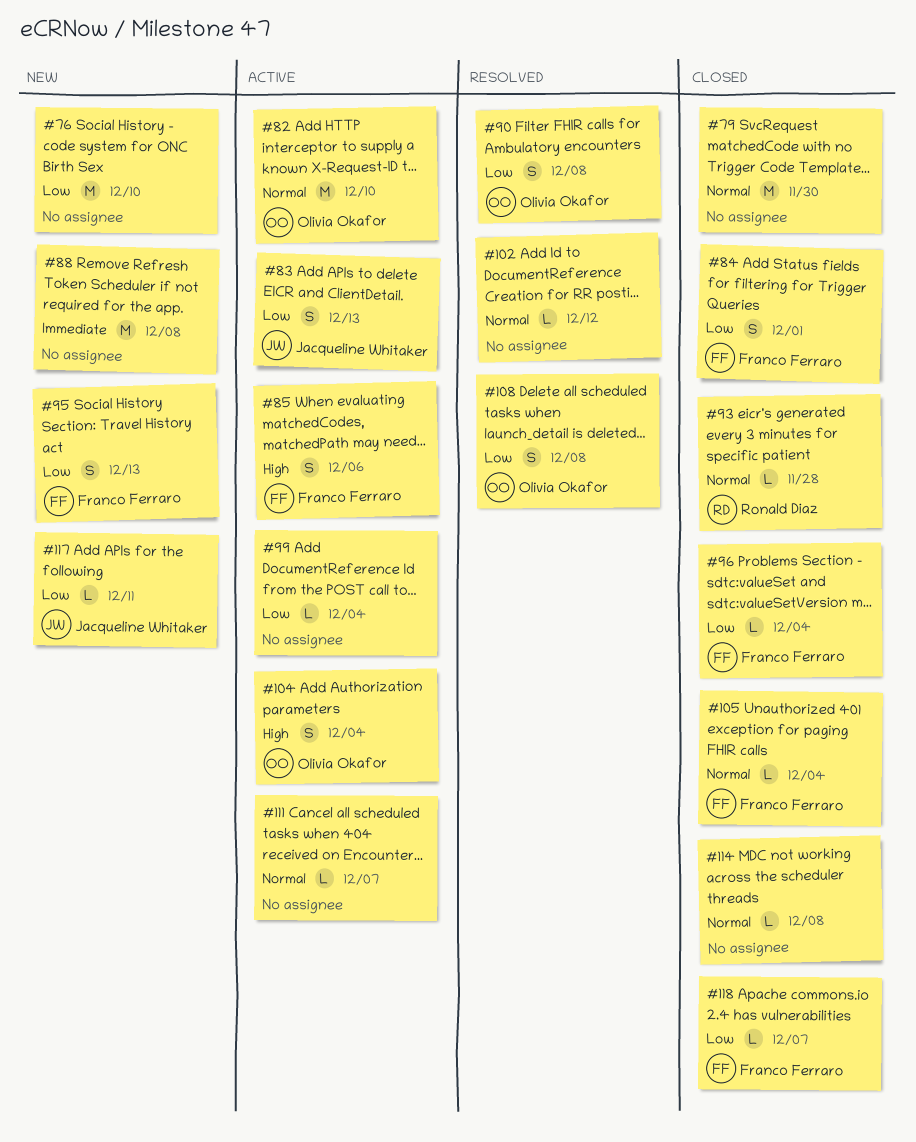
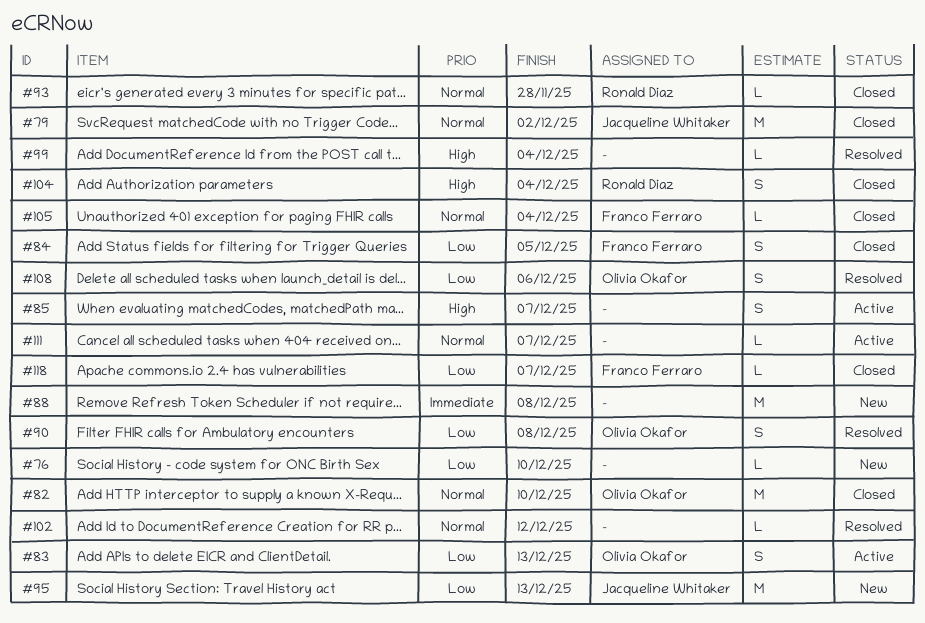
#76, estimate: M -> L
#79, owner: none -> Jacqueline Whitaker
#79, due: Nov 30 -> Dec 2
#82, status: Active -> Closed
#83, owner: Jacqueline Whitaker -> Olivia Okafor
#84, due: Dec 1 -> Dec 5
#85, owner: Franco Ferraro -> none
#85, due: Dec 6 -> Dec 7
#95, owner: Franco Ferraro -> Jacqueline Whitaker
#95, estimate: S -> M
#96: present -> none
#99, status: Active -> Resolved
#99, priority: Low -> High
#104, status: Active -> Closed
#104, owner: Olivia Okafor -> Ronald Diaz
#108, due: Dec 8 -> Dec 6
#114: present -> none
#117: present -> none

